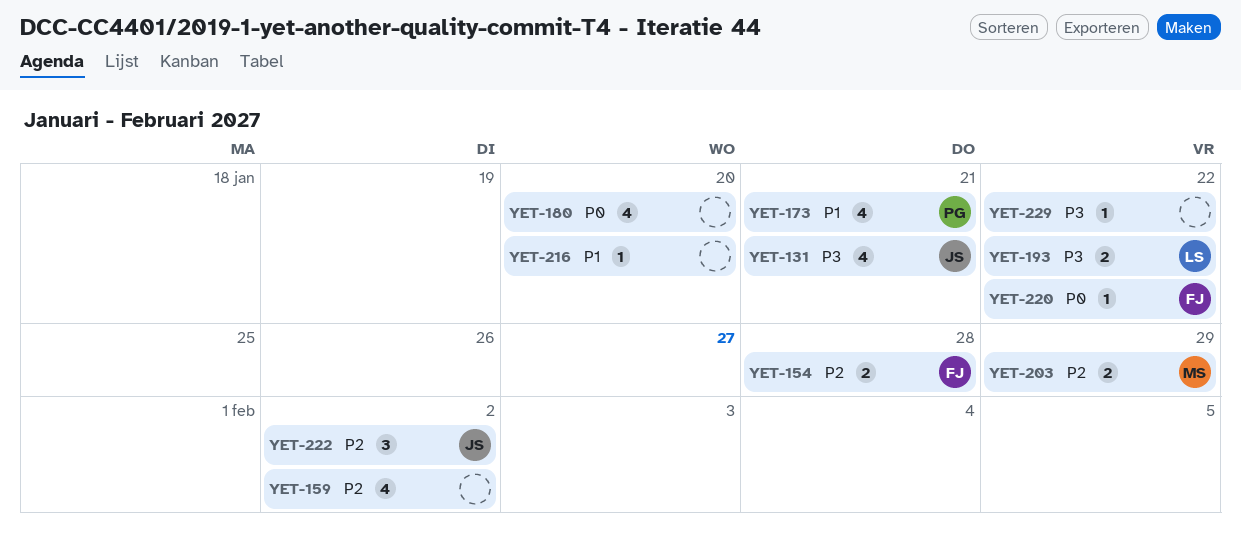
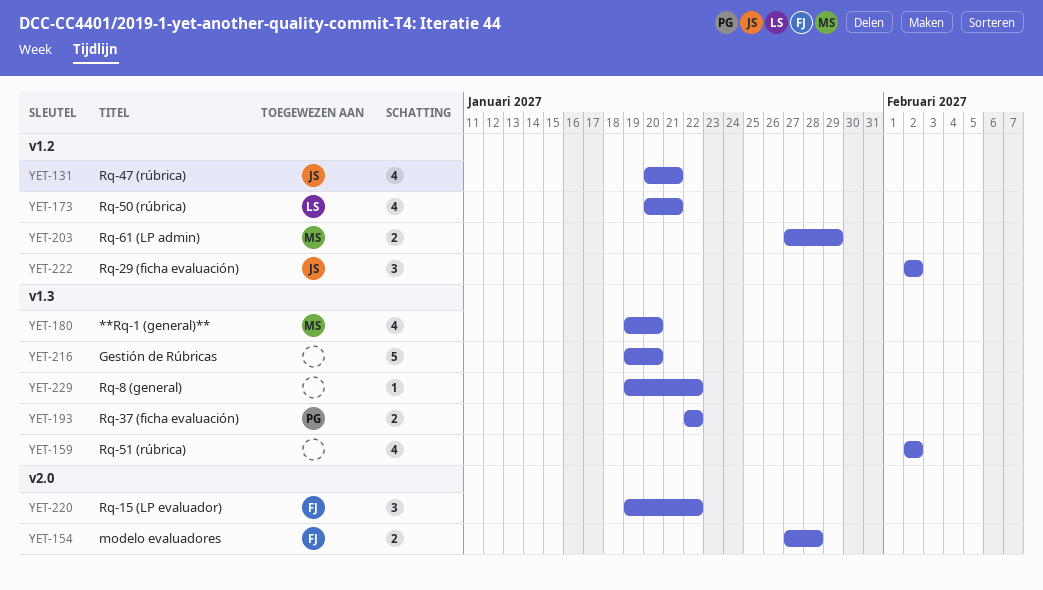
YET-173, owner: PG -> LS
YET-180, owner: none -> MS
YET-193, owner: LS -> PG
YET-216, estimate: 1 -> 5
YET-220, estimate: 1 -> 3

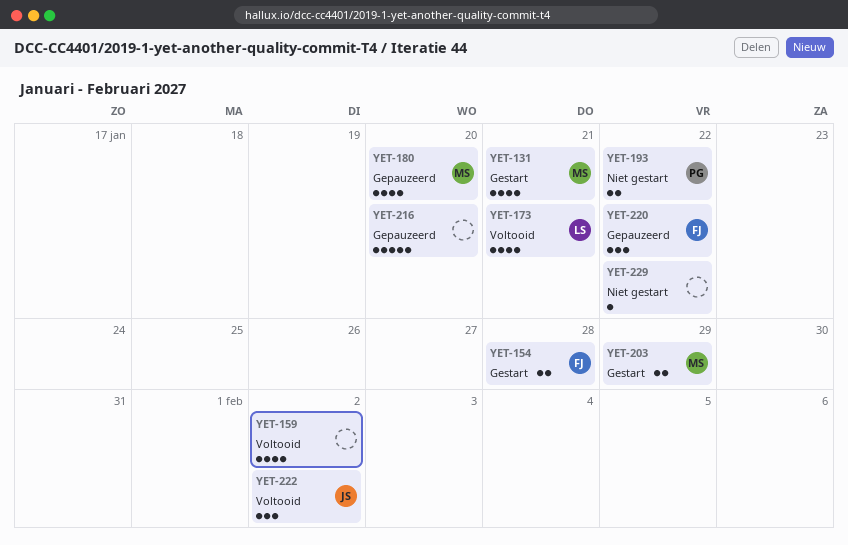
YET-131, owner: JS -> MS

